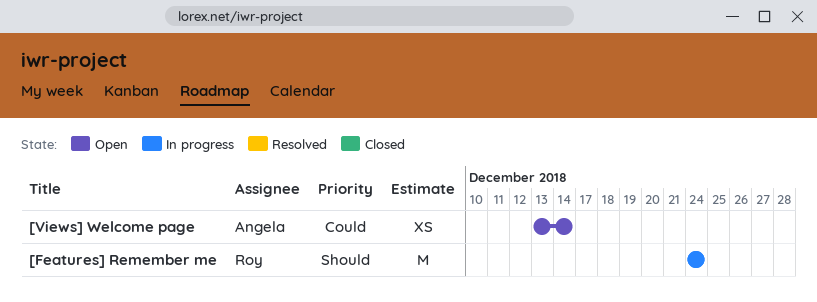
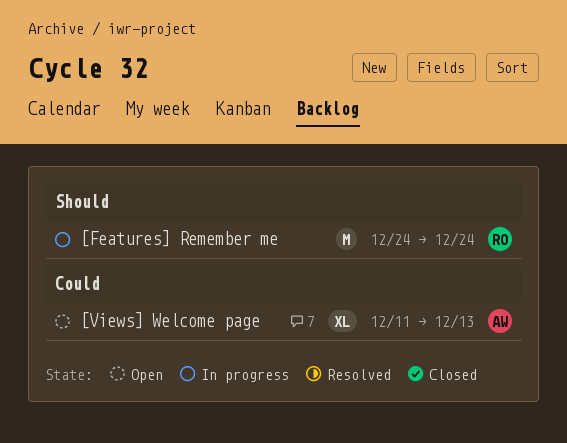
[Views] Welcome page, estimate: XS -> XL
[Views] Welcome page, start: Dec 13 -> Dec 11
[Views] Welcome page, due: Dec 14 -> Dec 13

